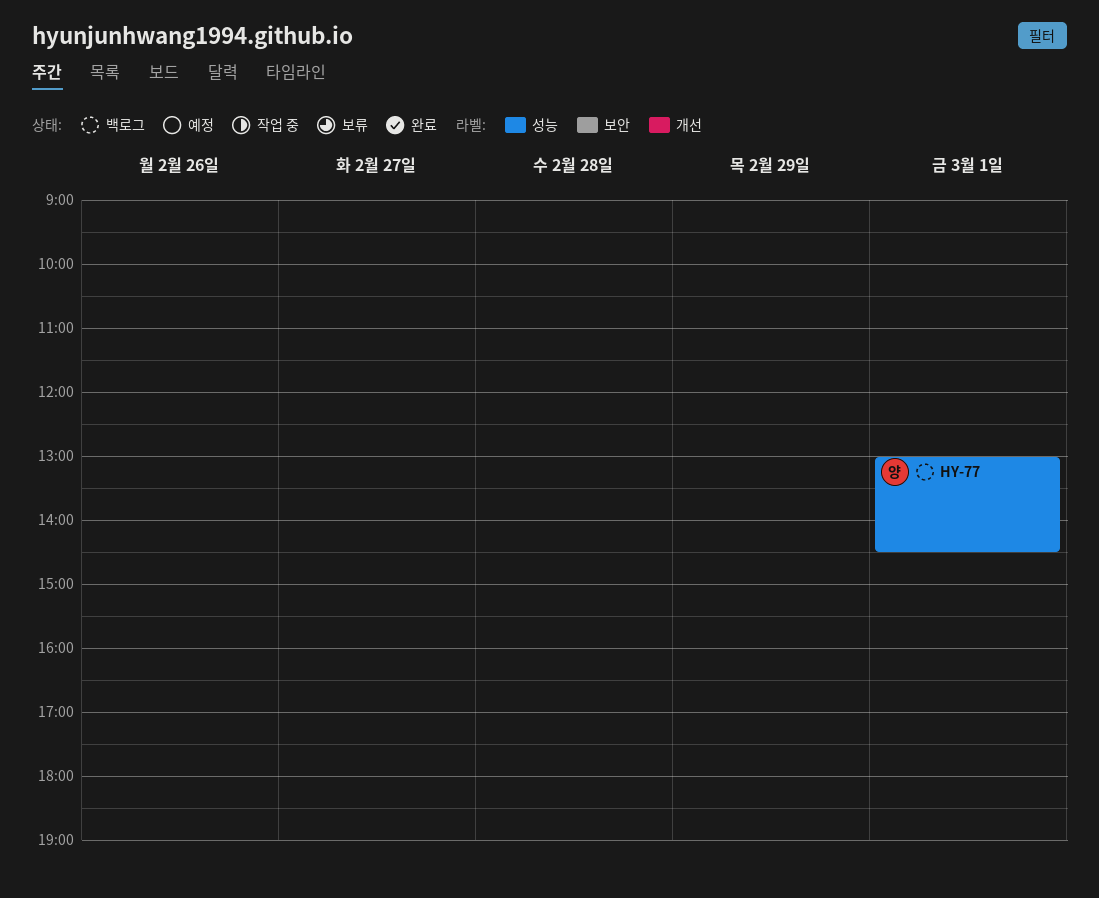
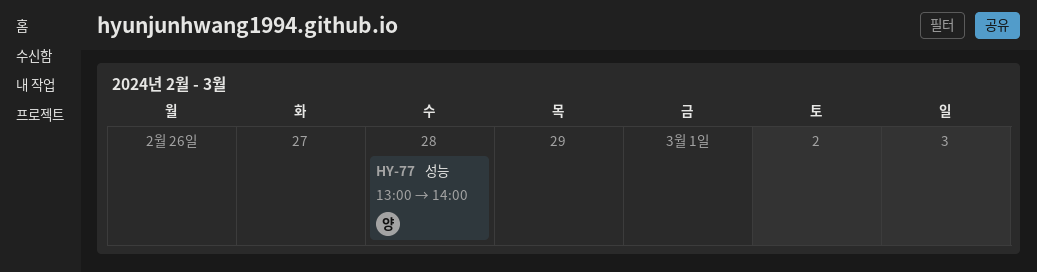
HY-77, day: Mar 1 -> Feb 28
HY-77, ends: 14:30 -> 14:00

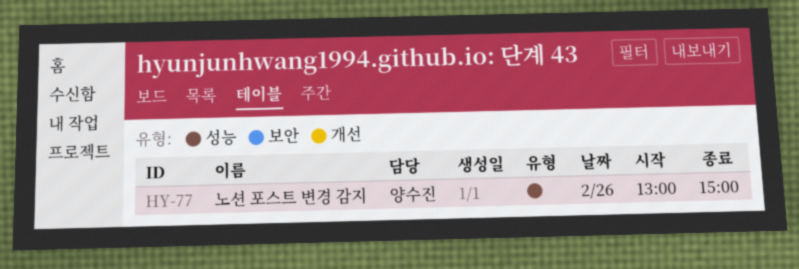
HY-77, day: Feb 28 -> Feb 26
HY-77, ends: 14:00 -> 15:00

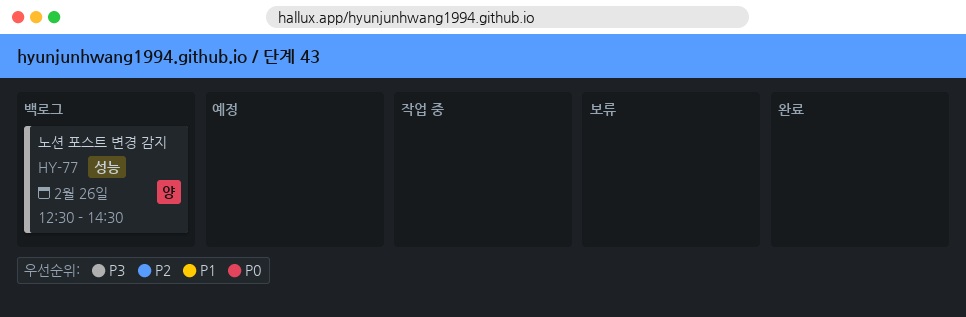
HY-77, begins: 13:00 -> 12:30
HY-77, ends: 15:00 -> 14:30

